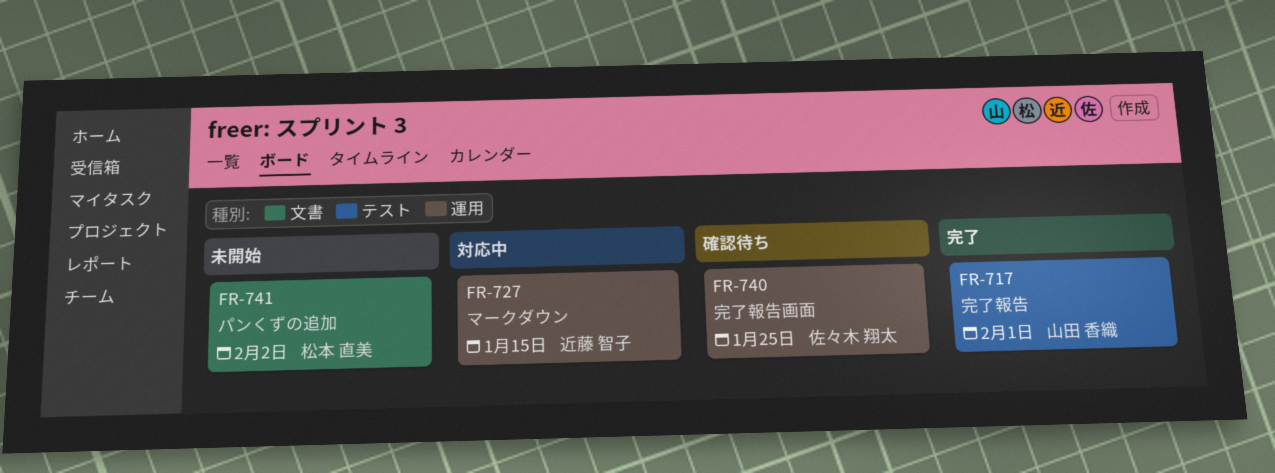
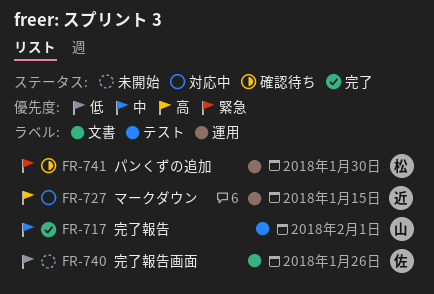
FR-740, status: 確認待ち -> 未開始
FR-740, label: 運用 -> 文書
FR-740, due: Jan 25 -> Jan 26
FR-741, status: 未開始 -> 確認待ち
FR-741, label: 文書 -> 運用
FR-741, due: Feb 2 -> Jan 30

